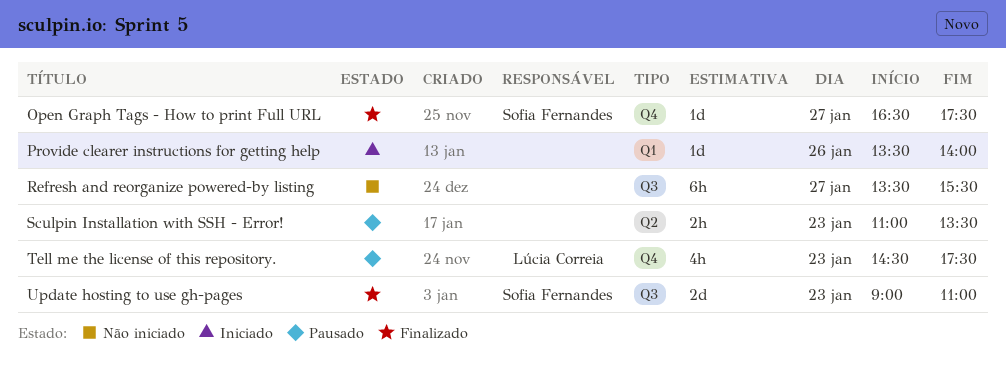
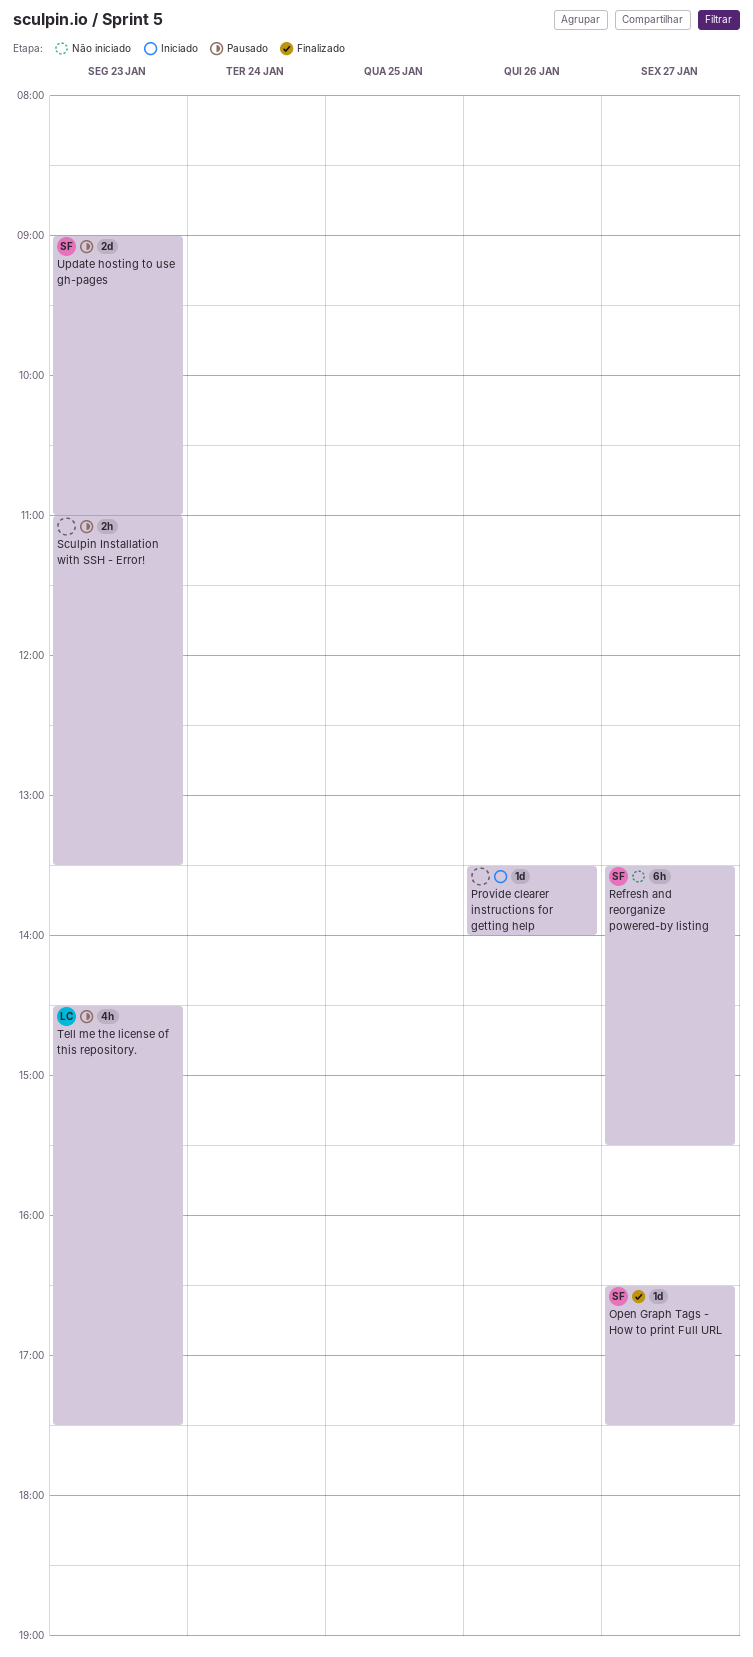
Refresh and reorganize powered-by listing, owner: none -> Sofia Fernandes
Update hosting to use gh-pages, status: Finalizado -> Pausado

